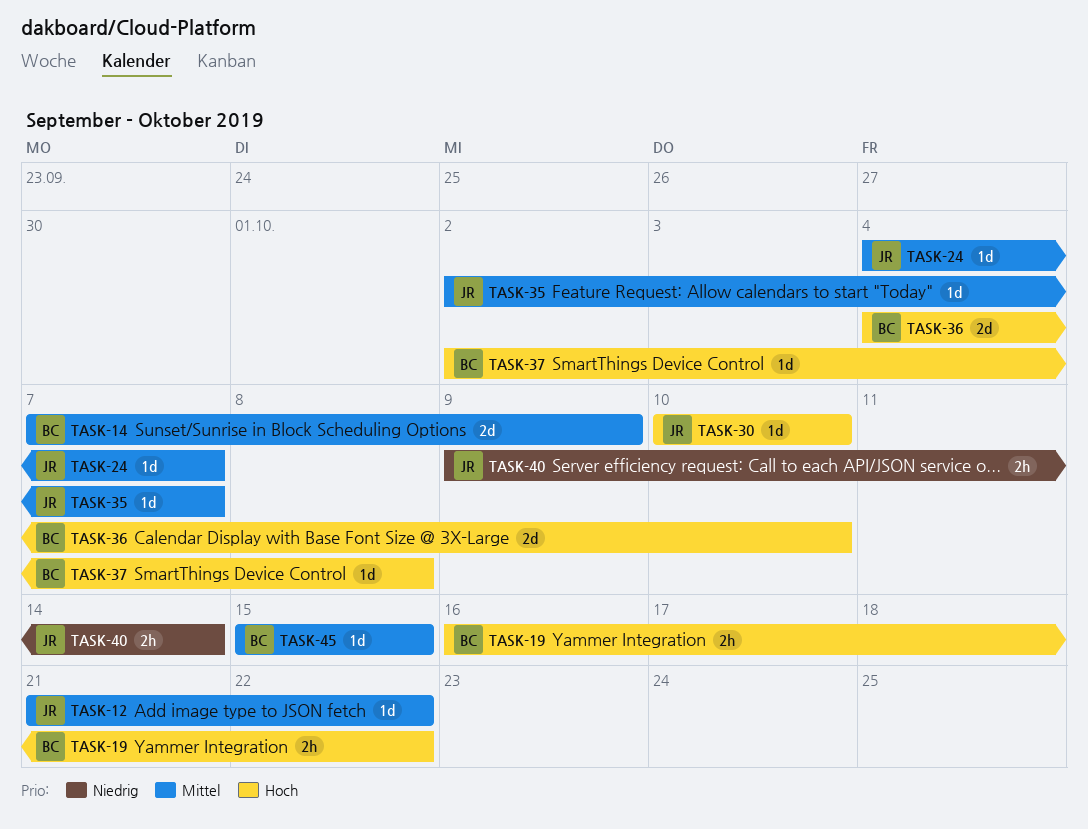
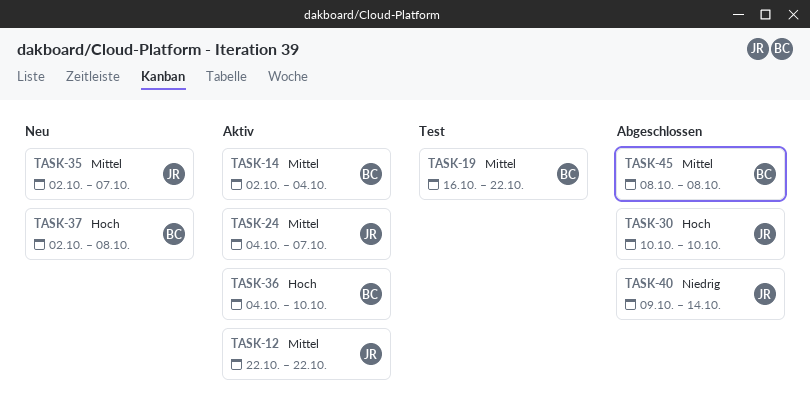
TASK-12, start: Oct 21 -> Oct 22
TASK-14, start: Oct 7 -> Oct 2
TASK-14, due: Oct 9 -> Oct 4
TASK-19, priority: Hoch -> Mittel
TASK-45, start: Oct 15 -> Oct 8
TASK-45, due: Oct 15 -> Oct 8

